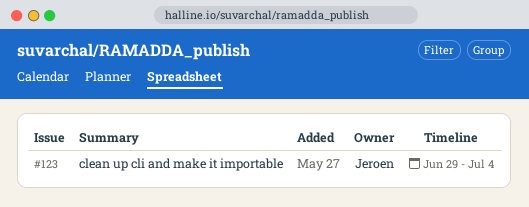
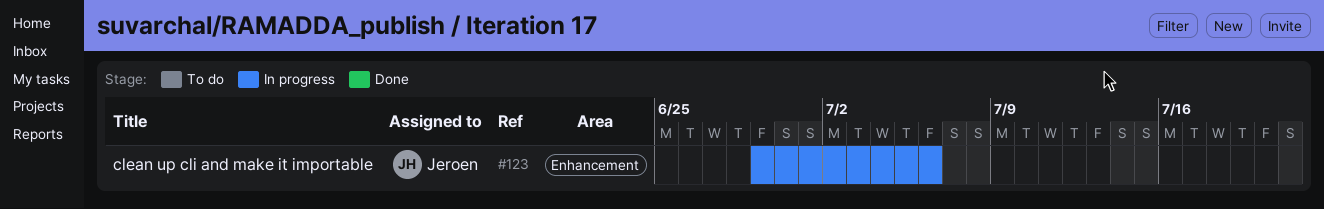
#123, due: Jul 4 -> Jul 6

